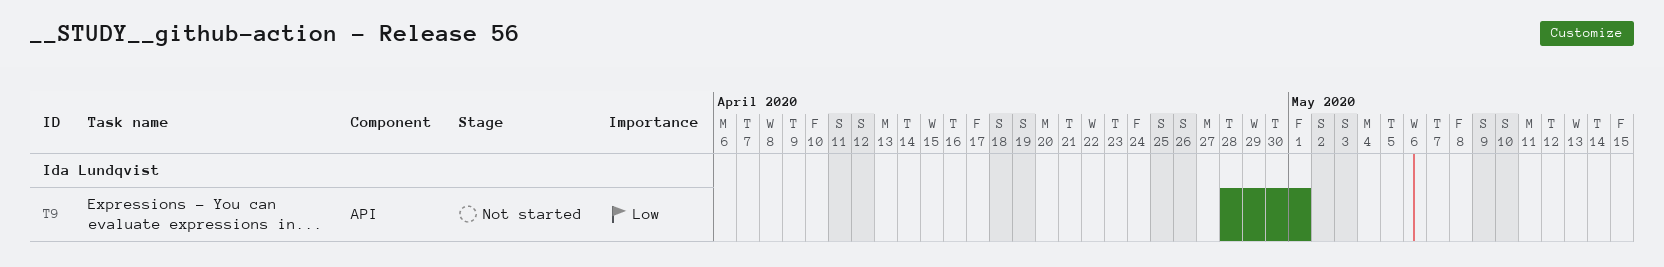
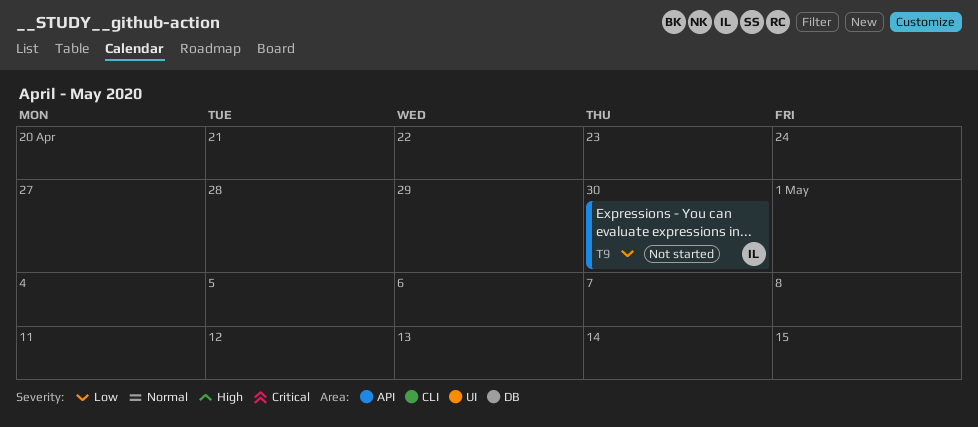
T9, due: May 1 -> Apr 30

